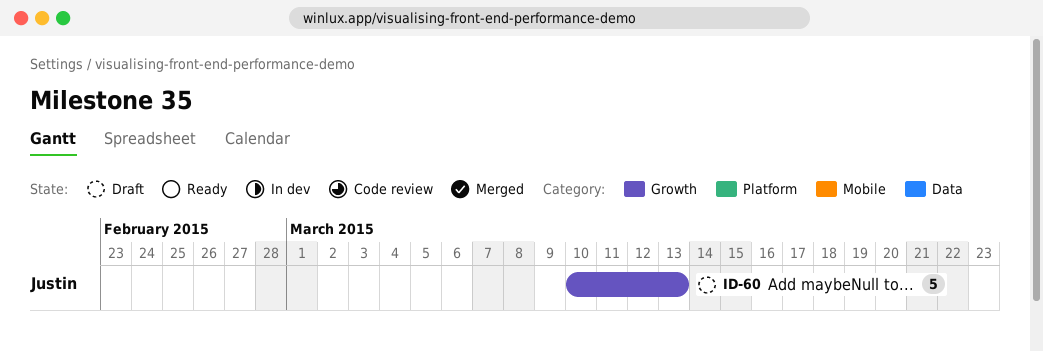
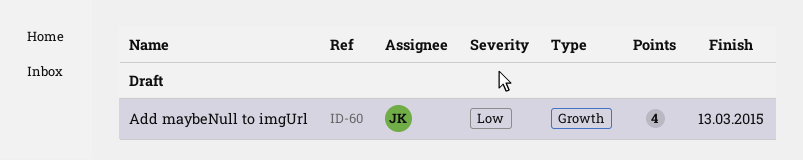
ID-60, estimate: 5 -> 4

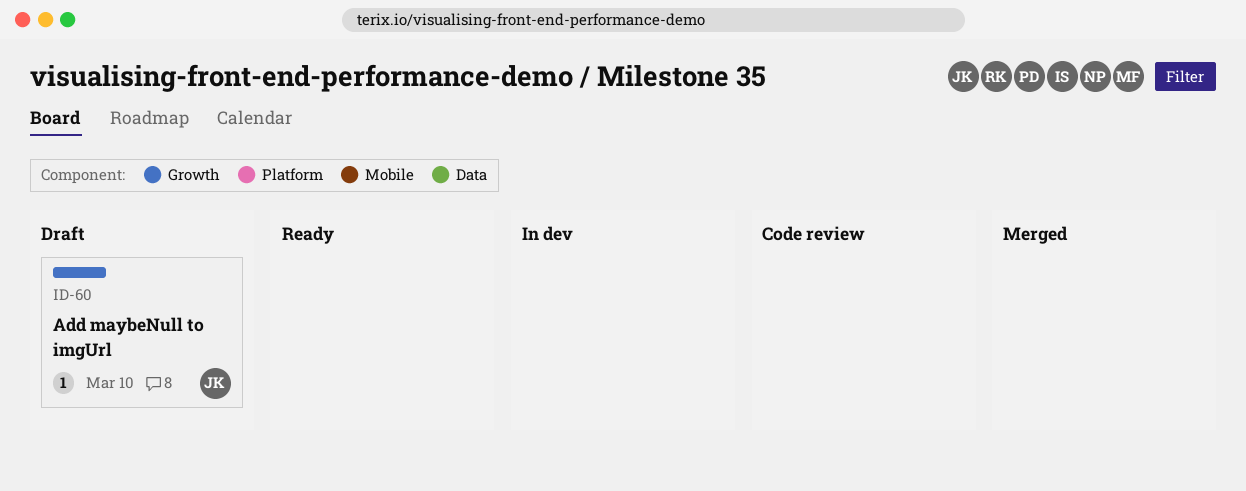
ID-60, estimate: 4 -> 1
ID-60, due: Mar 13 -> Mar 10

